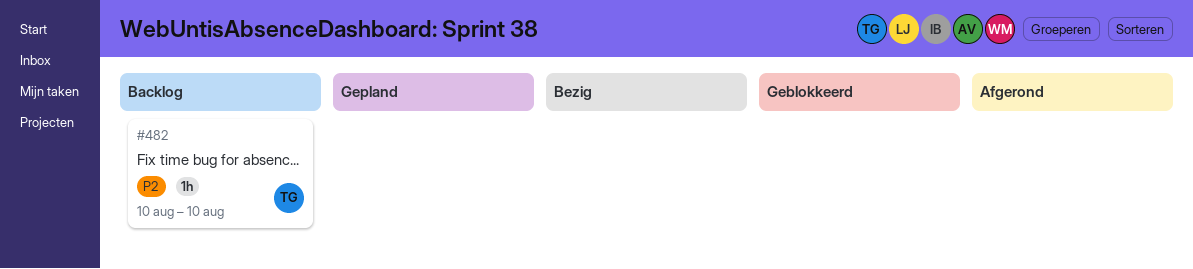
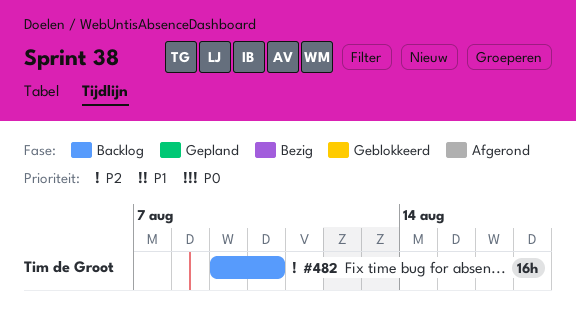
#482, estimate: 1h -> 16h
#482, start: Aug 10 -> Aug 9

